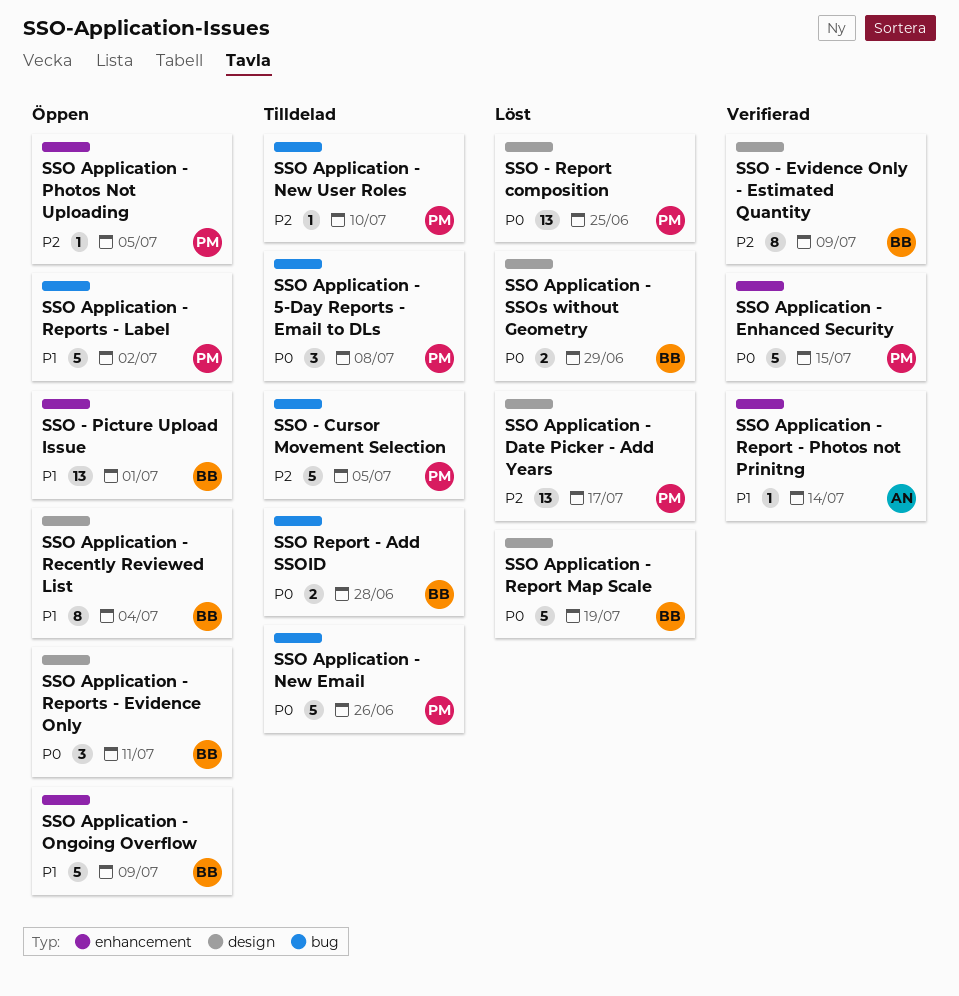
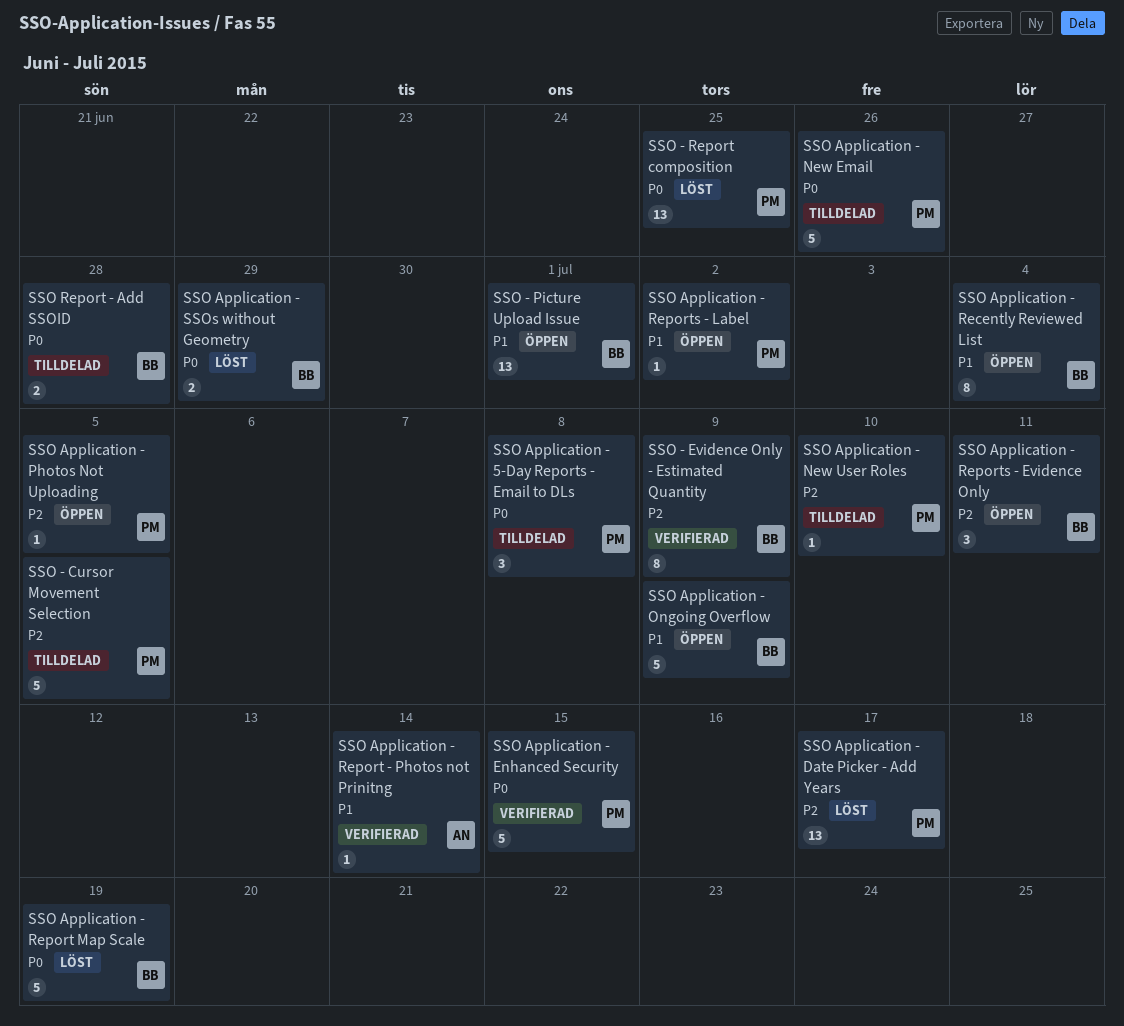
SSO Application - Reports - Evidence Only, priority: P0 -> P2
SSO Application - Reports - Label, estimate: 5 -> 1

